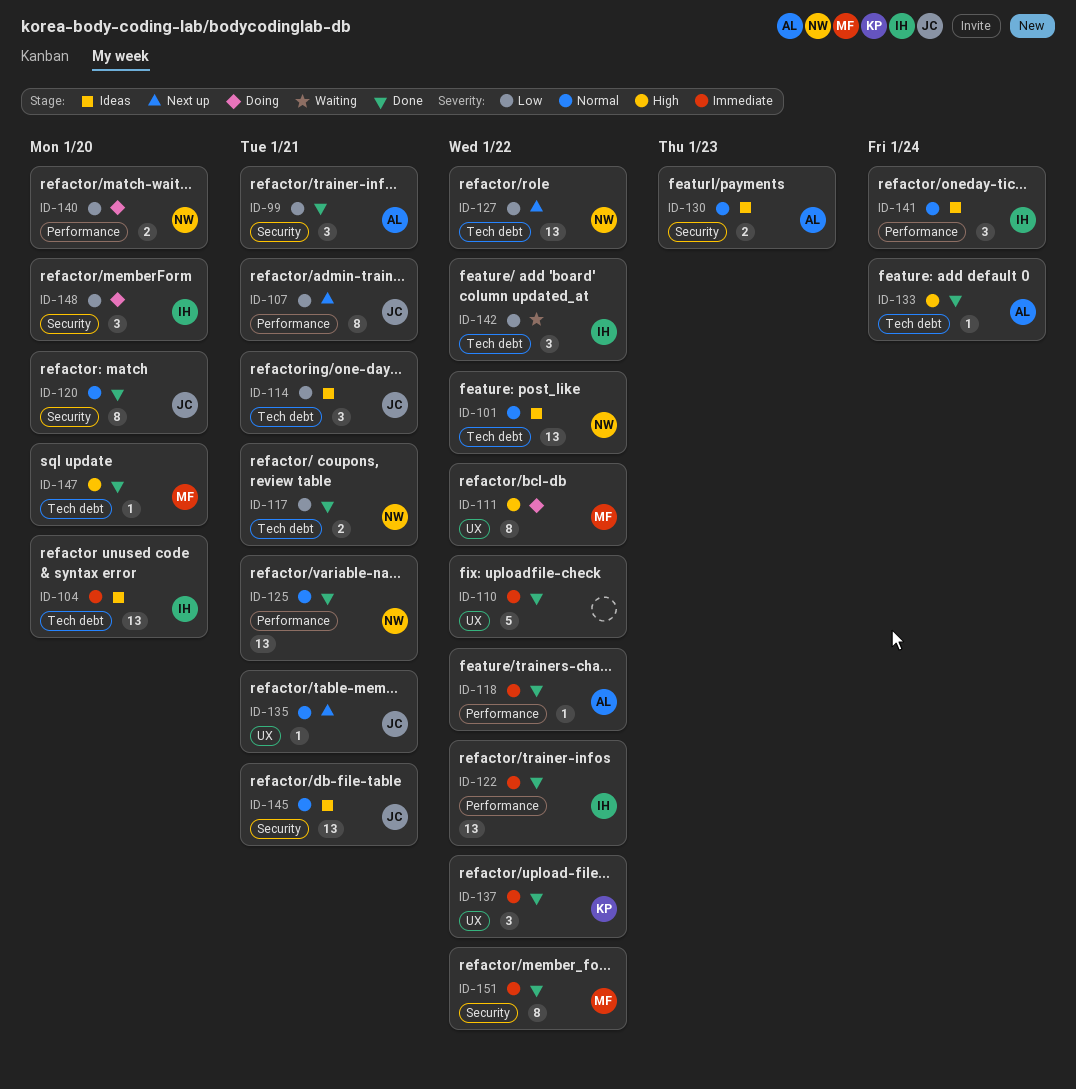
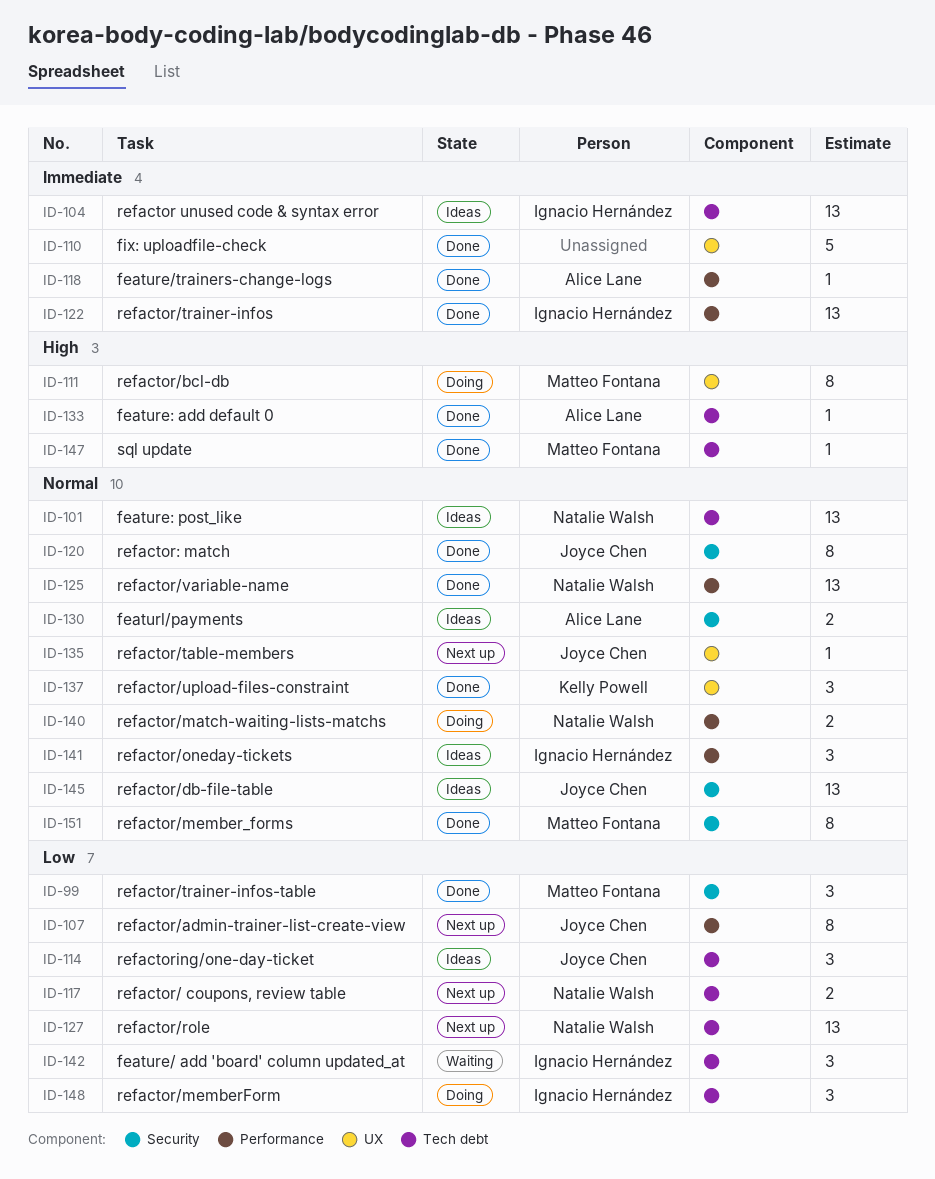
ID-99, owner: Alice Lane -> Matteo Fontana
ID-117, status: Done -> Next up
ID-137, priority: Immediate -> Normal
ID-140, priority: Low -> Normal
ID-148, label: Security -> Tech debt
ID-151, priority: Immediate -> Normal

